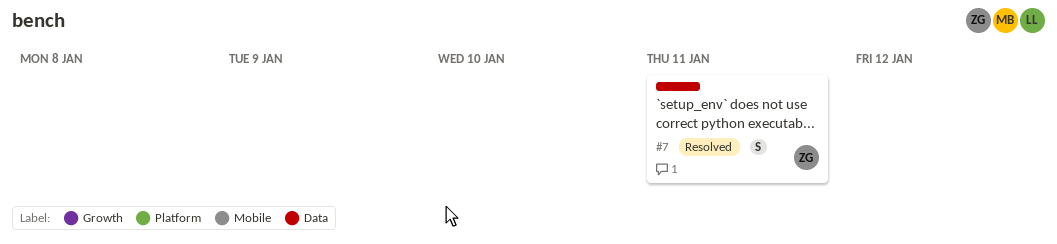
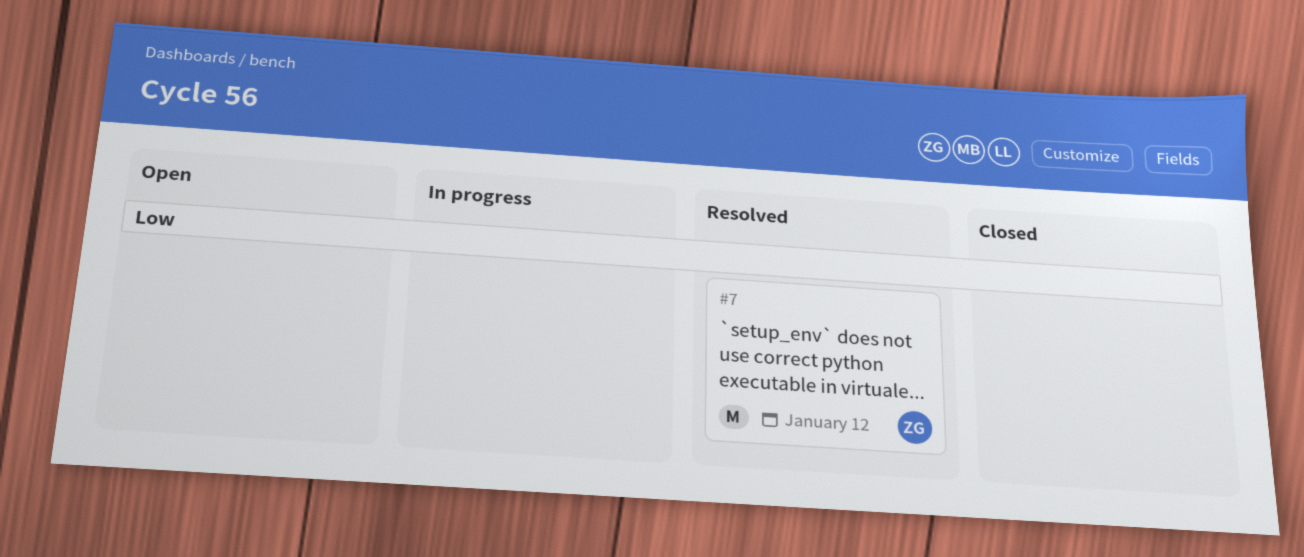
#7, estimate: S -> M
#7, due: Jan 11 -> Jan 12

